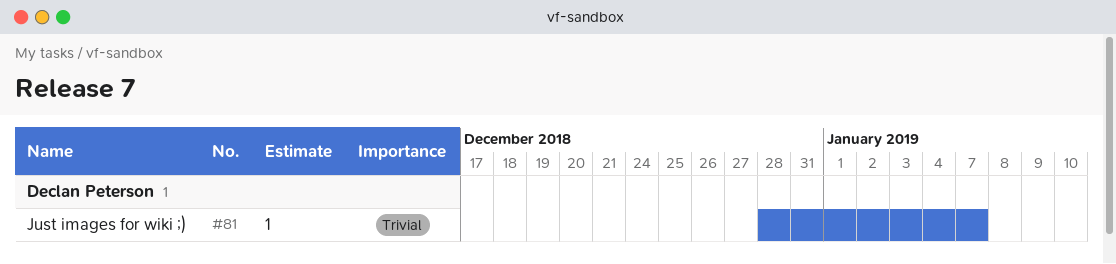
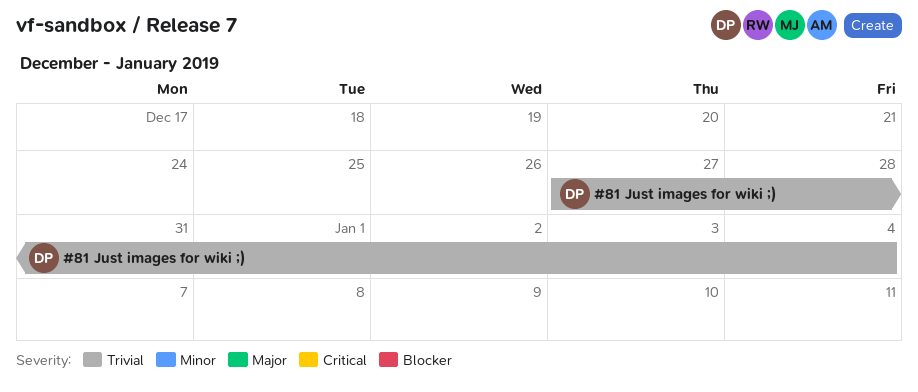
#81, start: Dec 28 -> Dec 27
#81, due: Jan 7 -> Jan 4

